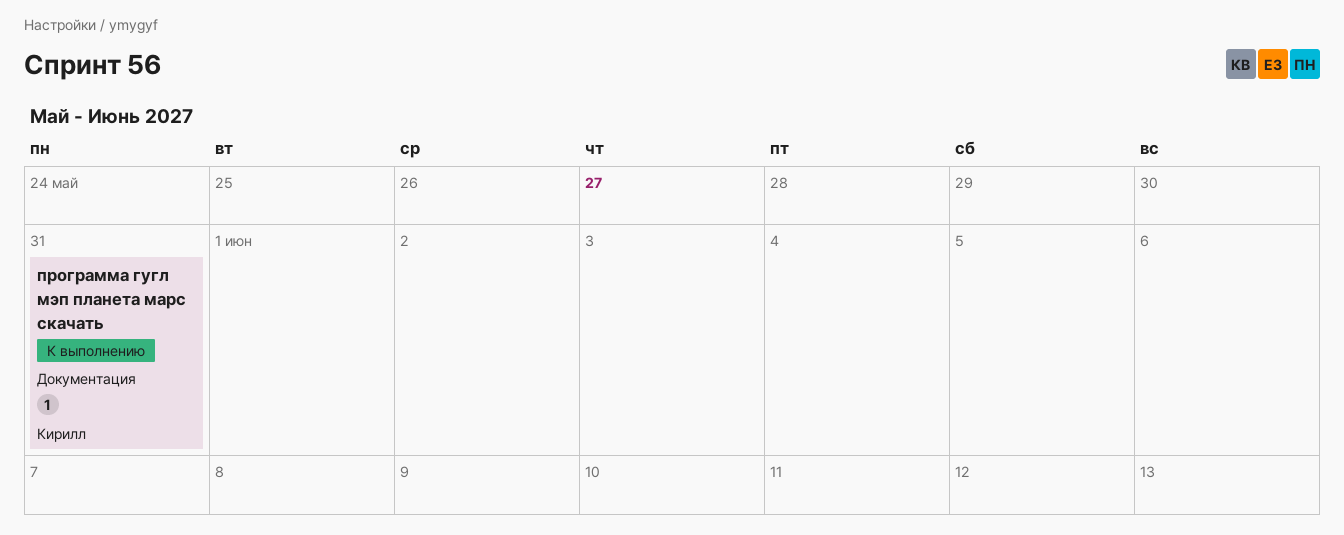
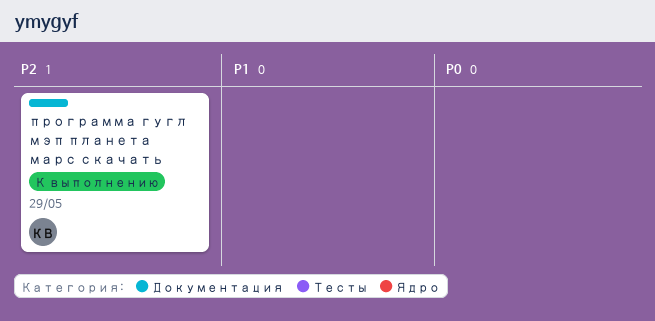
программа гугл мэп планета марс скачать, due: May 31 -> May 29

